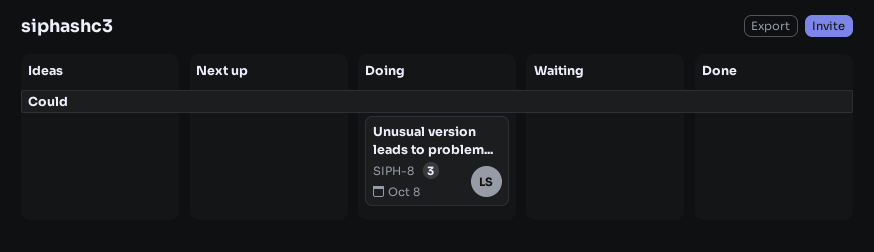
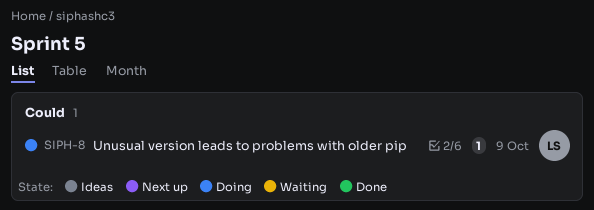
SIPH-8, estimate: 3 -> 1
SIPH-8, due: Oct 8 -> Oct 9

